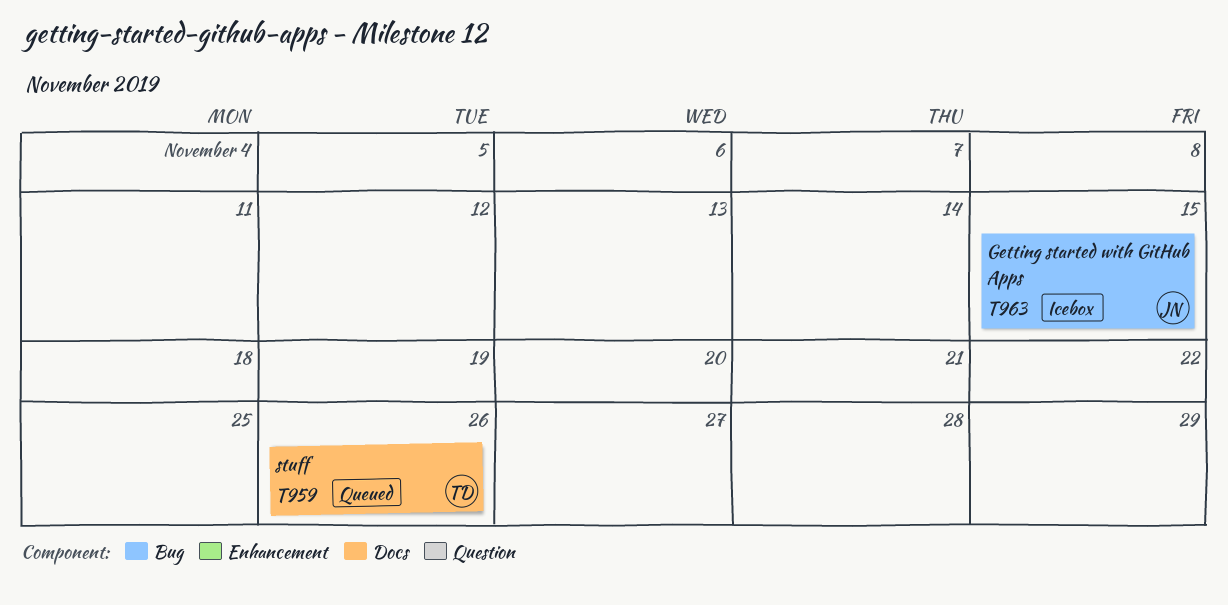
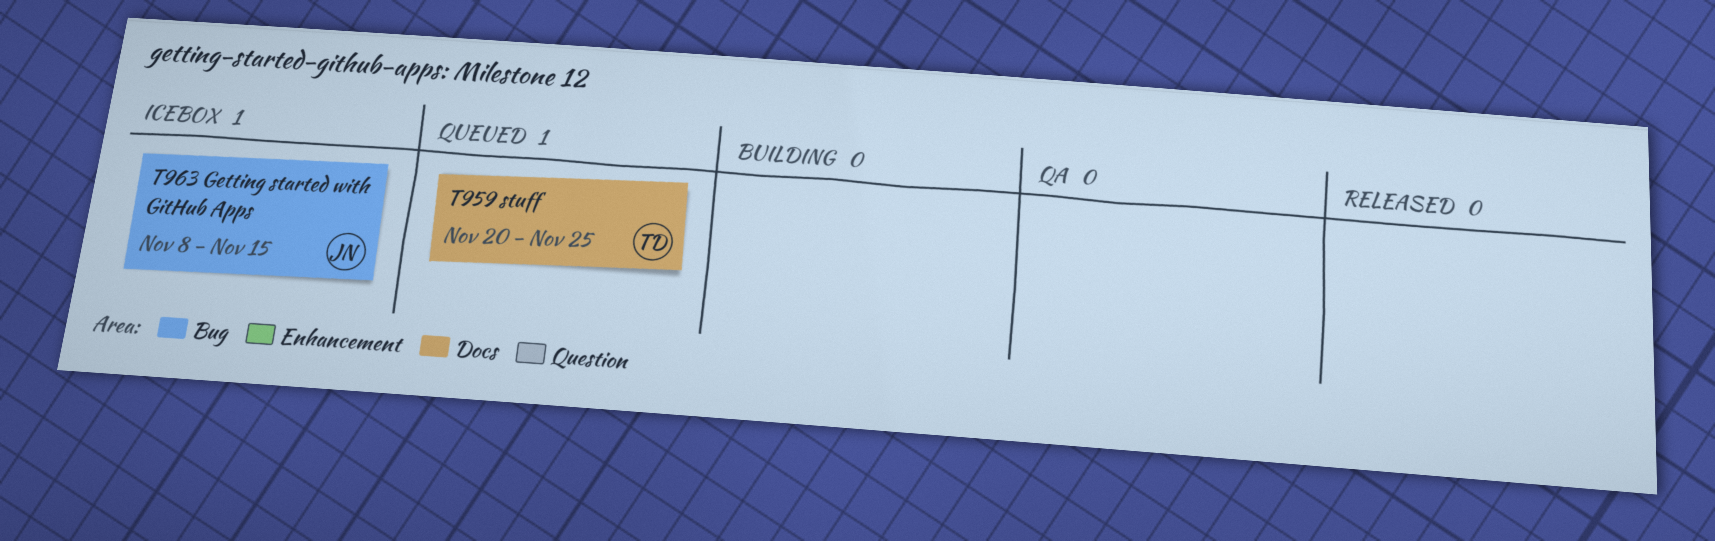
T959, due: Nov 26 -> Nov 25

